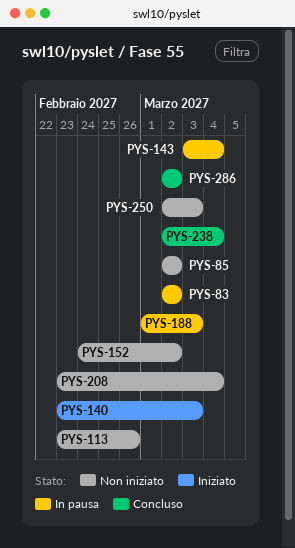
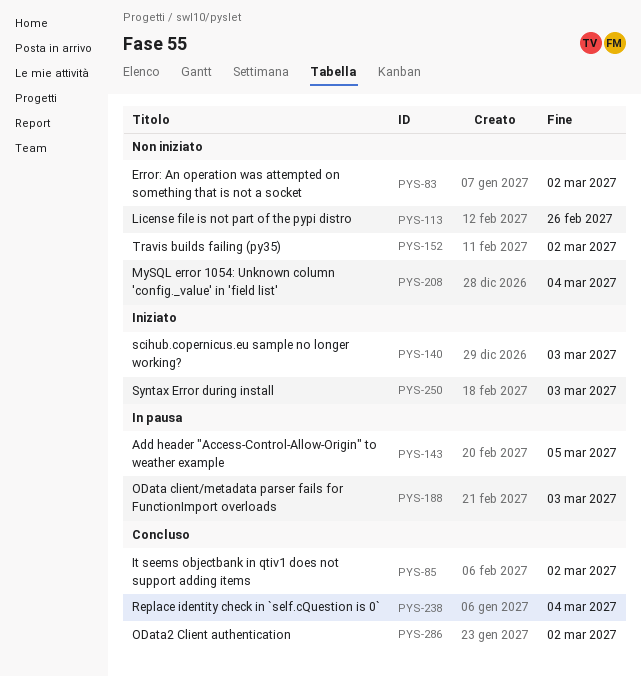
PYS-83, status: In pausa -> Non iniziato
PYS-85, status: Non iniziato -> Concluso
PYS-143, due: Mar 4 -> Mar 5
PYS-250, status: Non iniziato -> Iniziato

